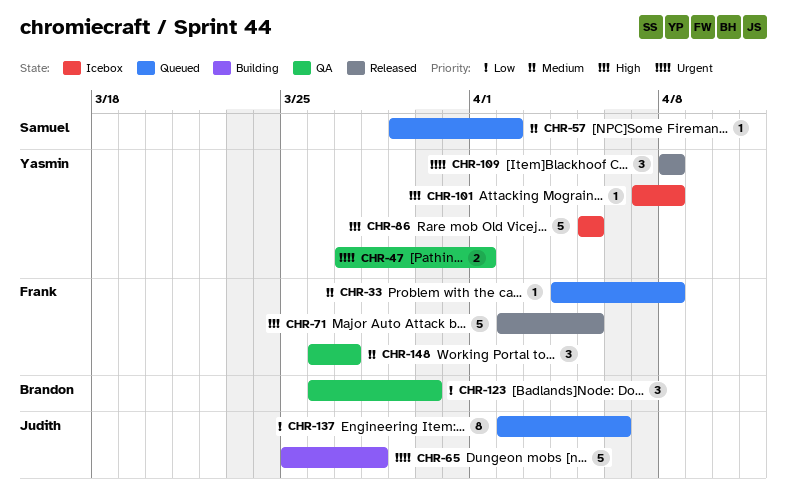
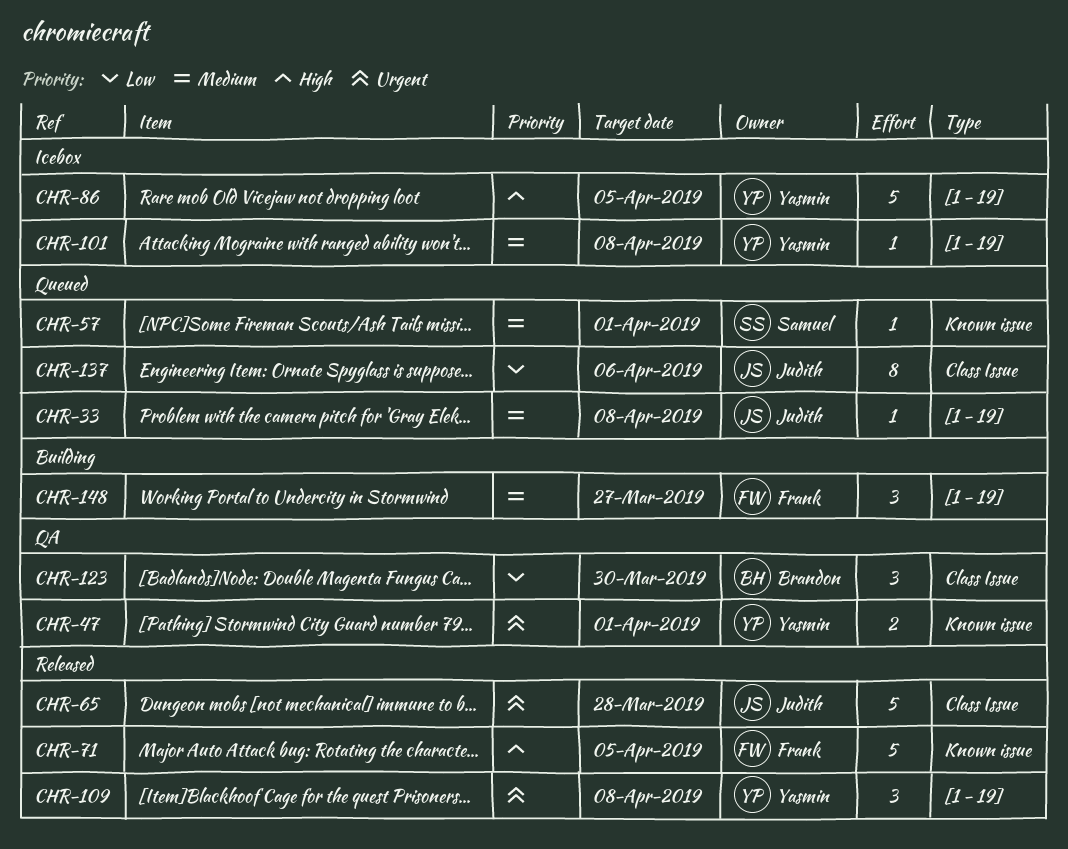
CHR-33, owner: Frank -> Judith
CHR-57, due: Apr 2 -> Apr 1
CHR-65, status: Building -> Released
CHR-101, priority: High -> Medium
CHR-148, status: QA -> Building

